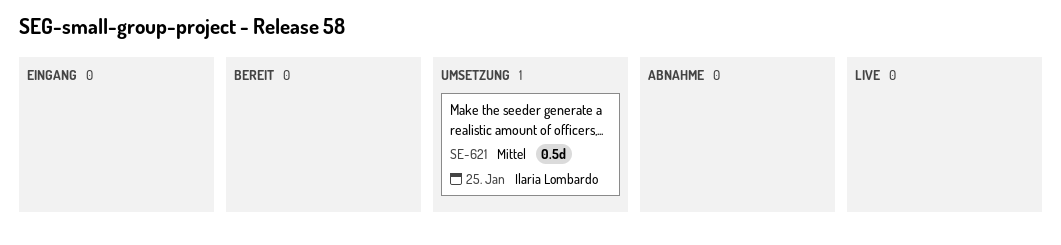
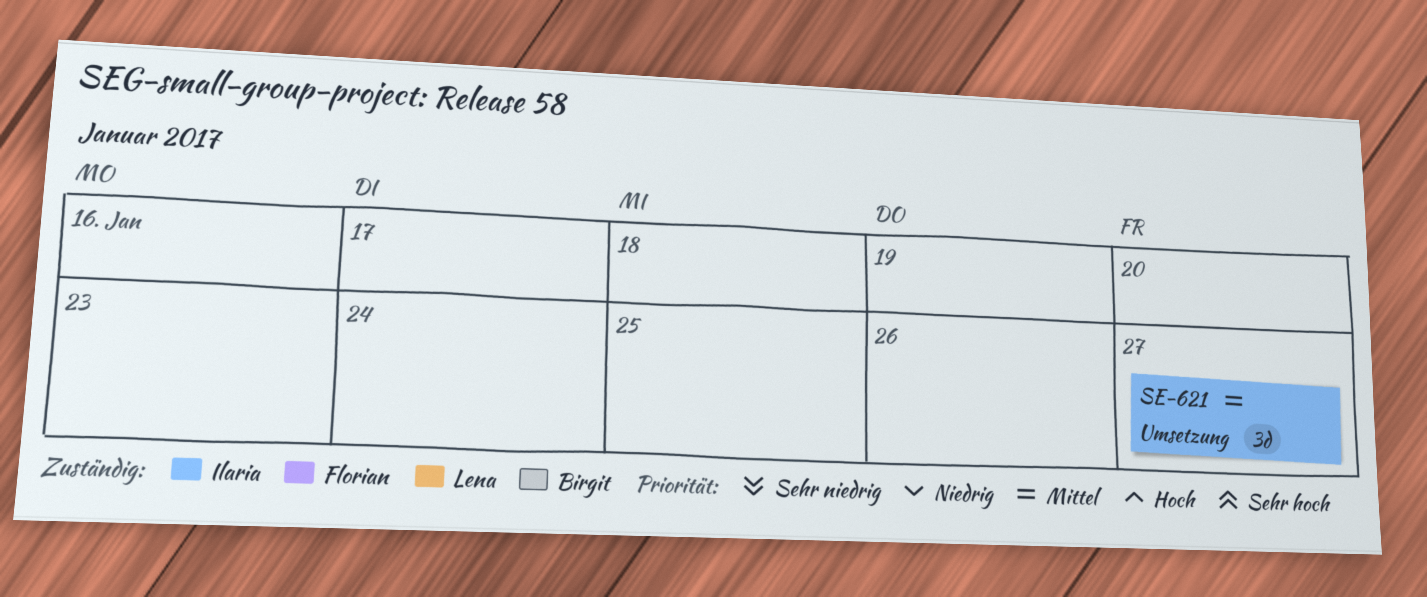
SE-621, estimate: 0.5d -> 3d
SE-621, due: Jan 25 -> Jan 27

